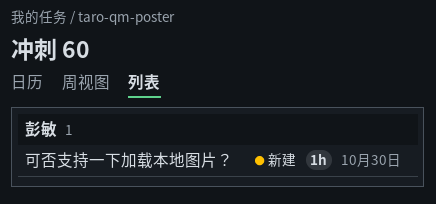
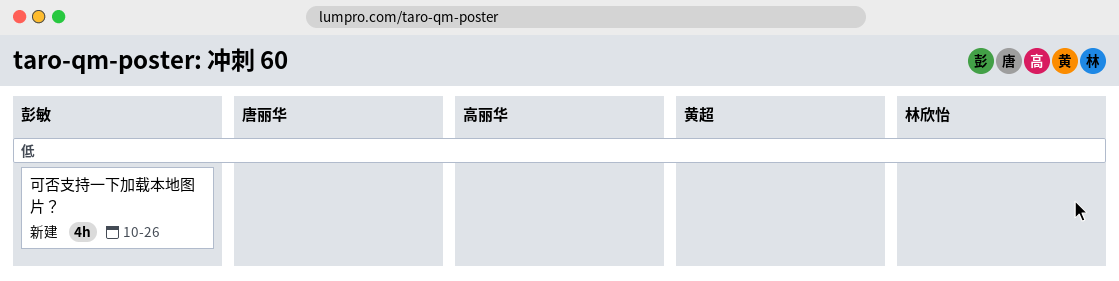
可否支持一下加载本地图片？, estimate: 1h -> 4h
可否支持一下加载本地图片？, due: Oct 30 -> Oct 26

